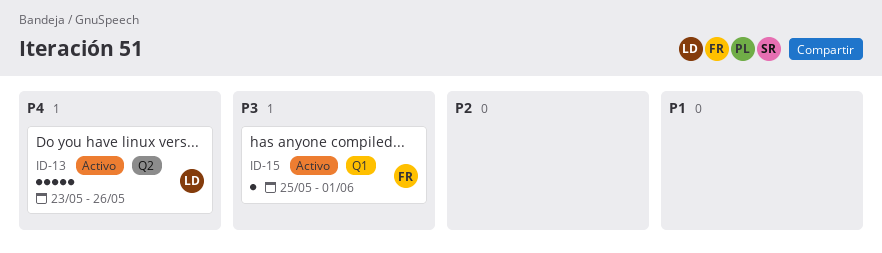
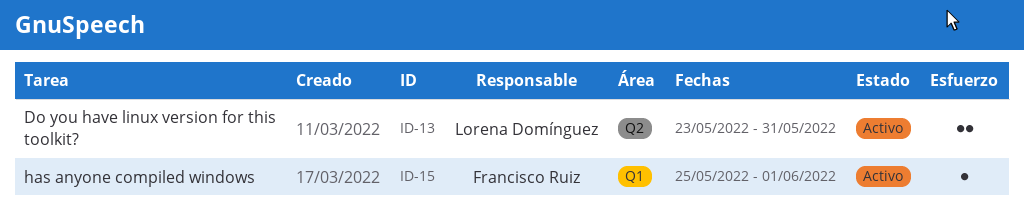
ID-13, estimate: 5 -> 2
ID-13, due: May 26 -> May 31

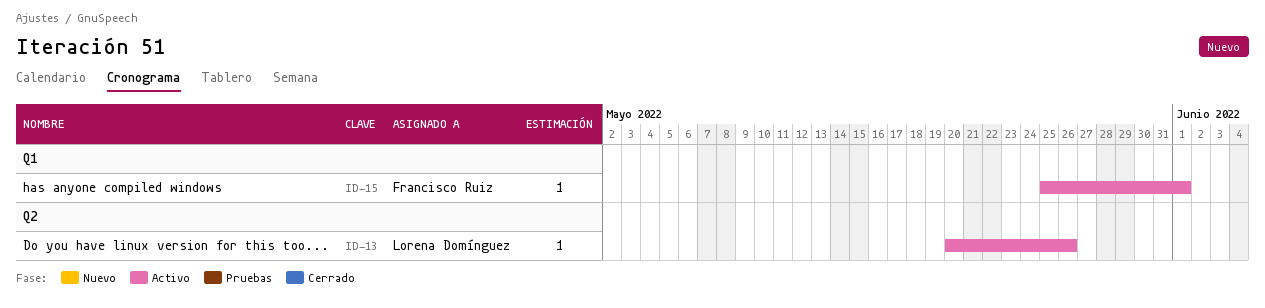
ID-13, estimate: 2 -> 1
ID-13, start: May 23 -> May 20
ID-13, due: May 31 -> May 26

